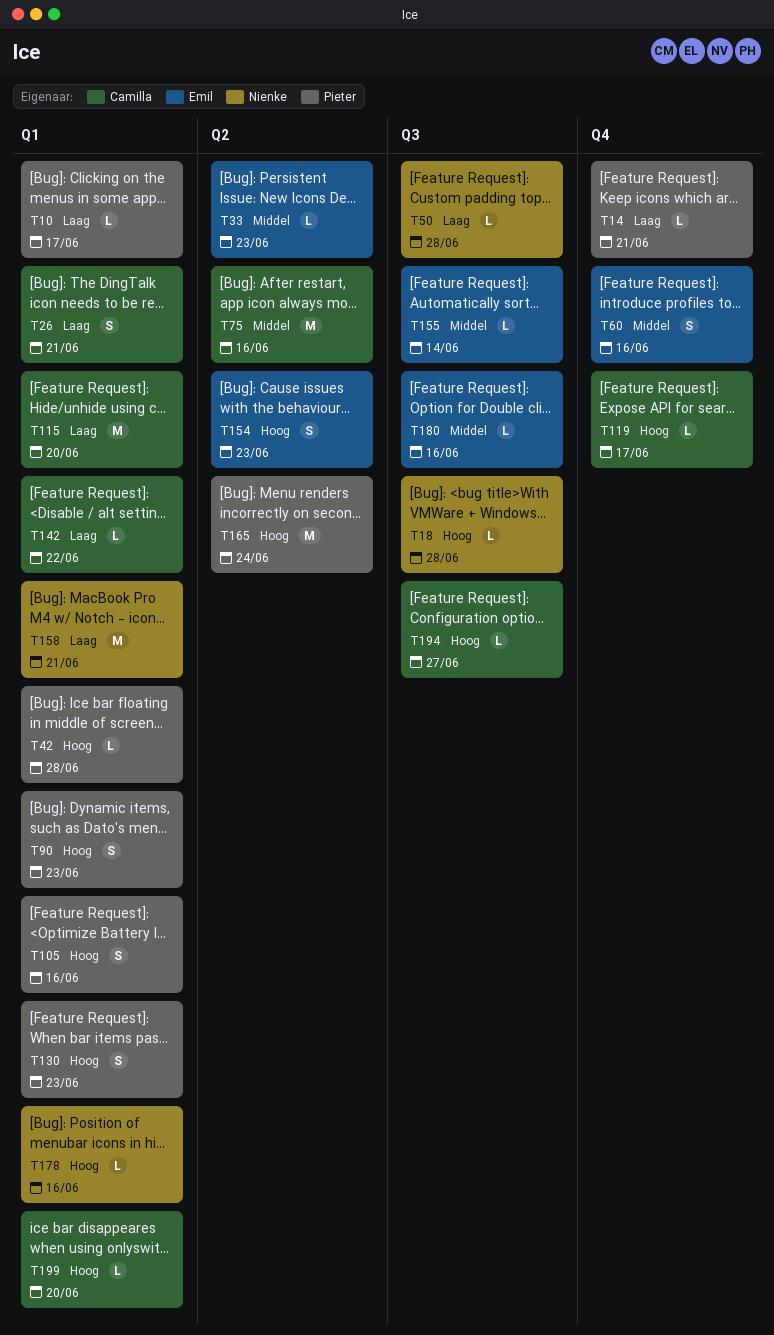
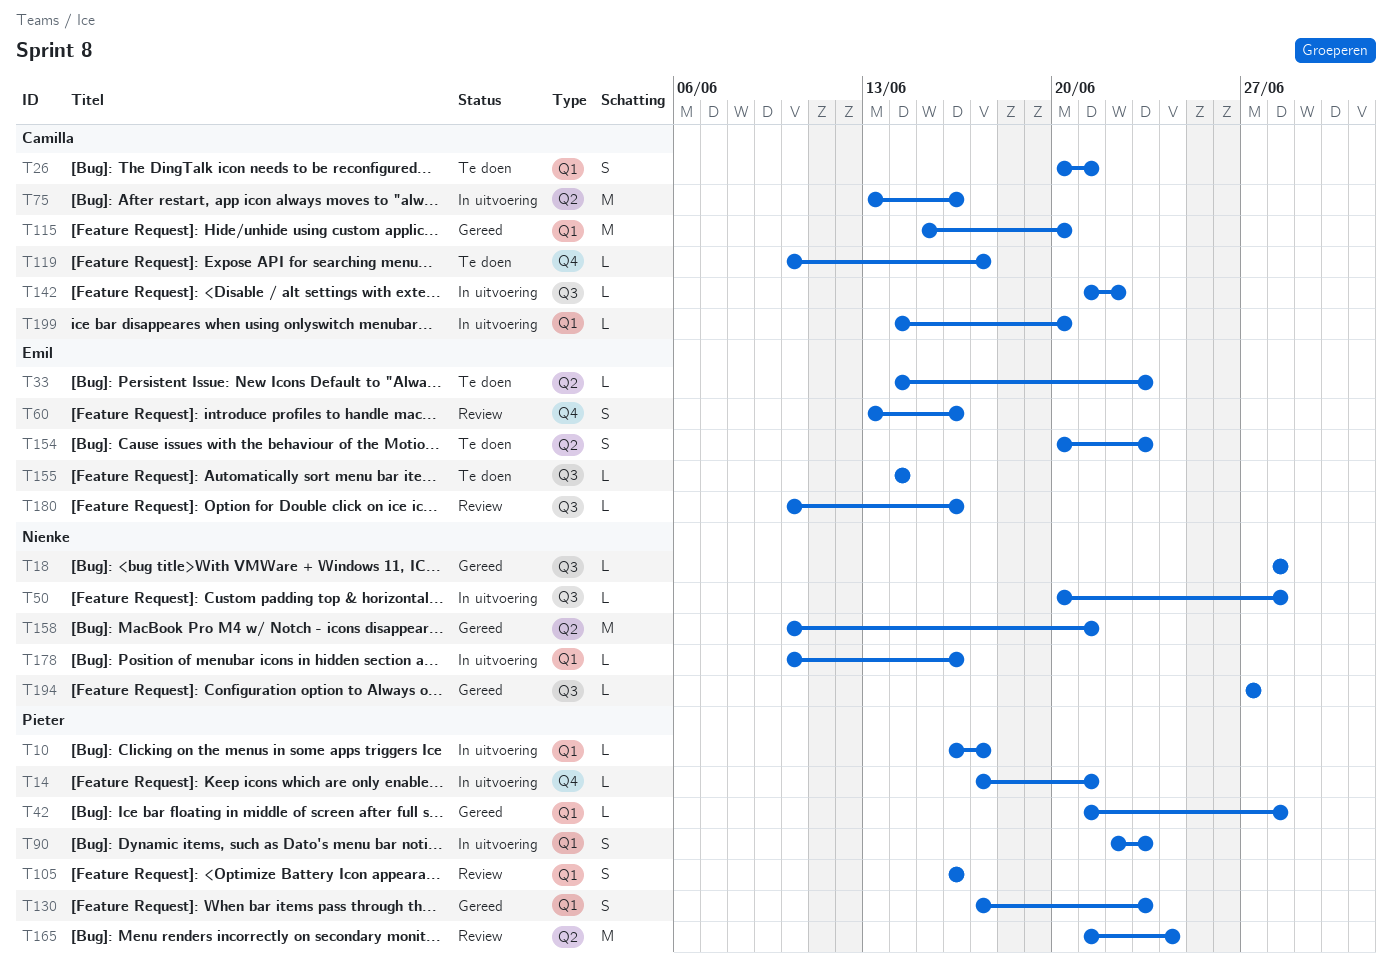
T142, label: Q1 -> Q3
T158, label: Q1 -> Q2
T194, owner: Camilla -> Nienke

